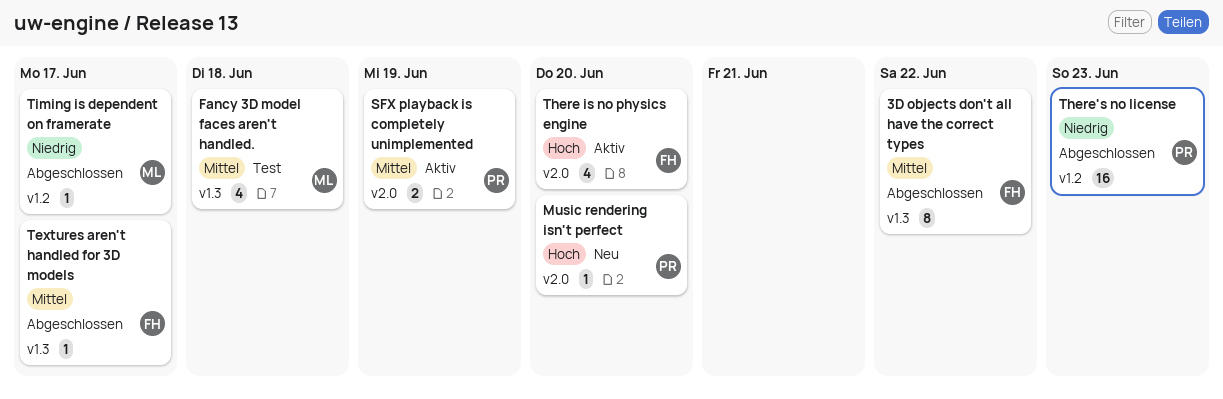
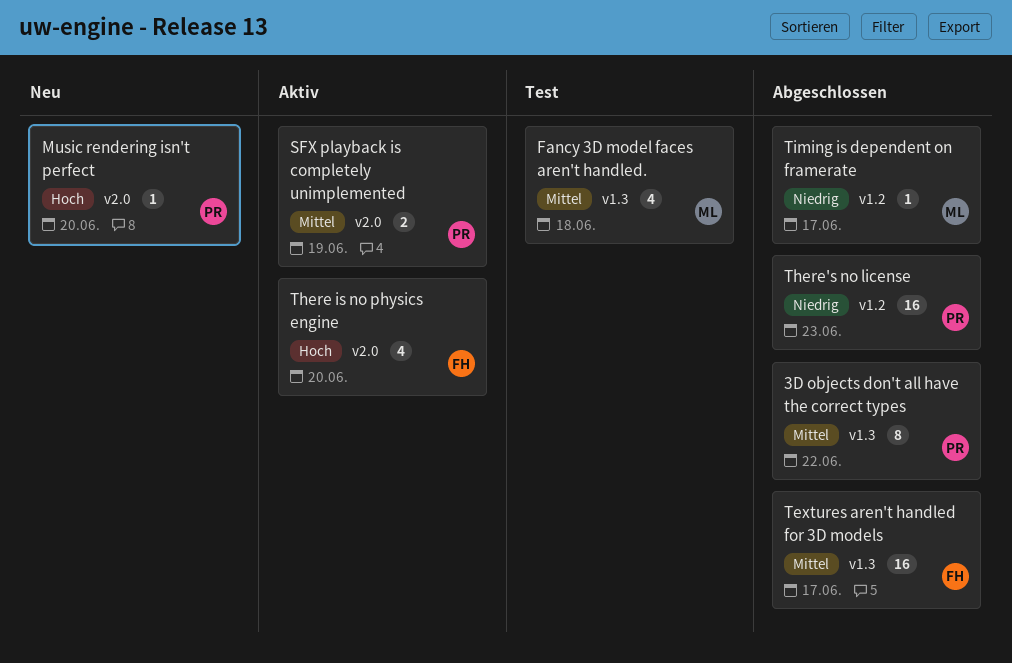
3D objects don't all have the correct types, owner: FH -> PR
Textures aren't handled for 3D models, estimate: 1 -> 16

